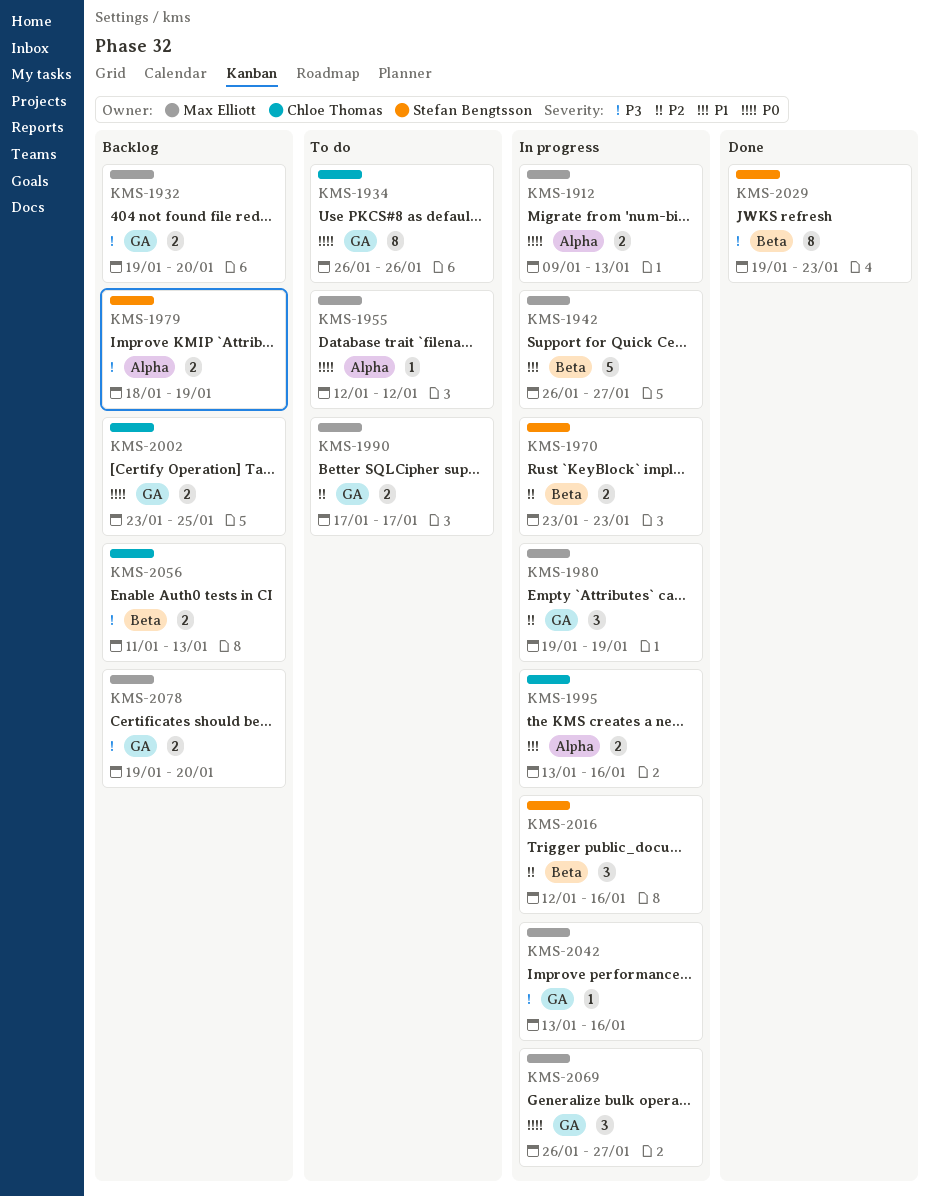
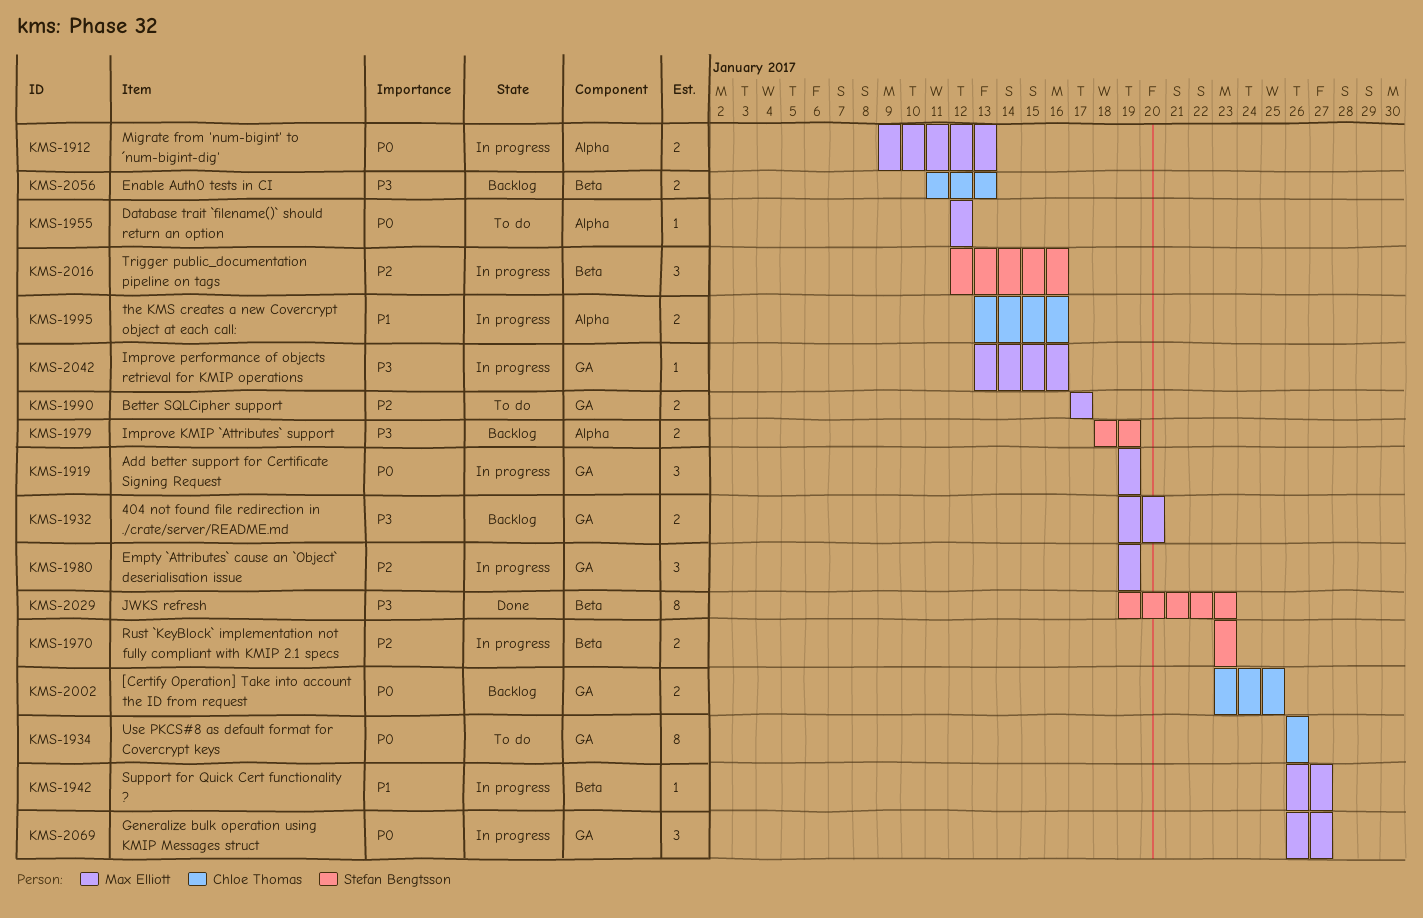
KMS-1919: none -> present
KMS-1942, estimate: 5 -> 1
KMS-2078: present -> none

